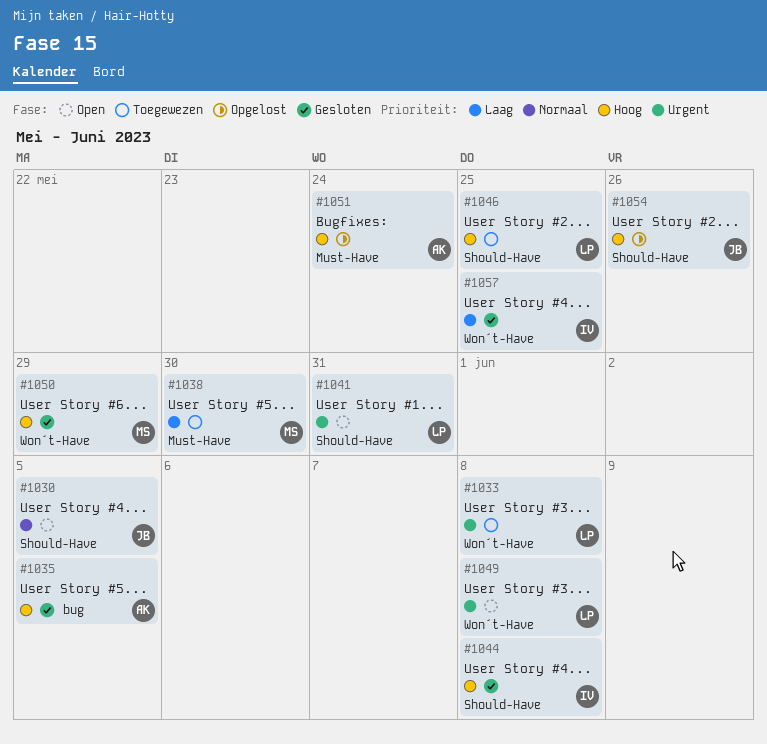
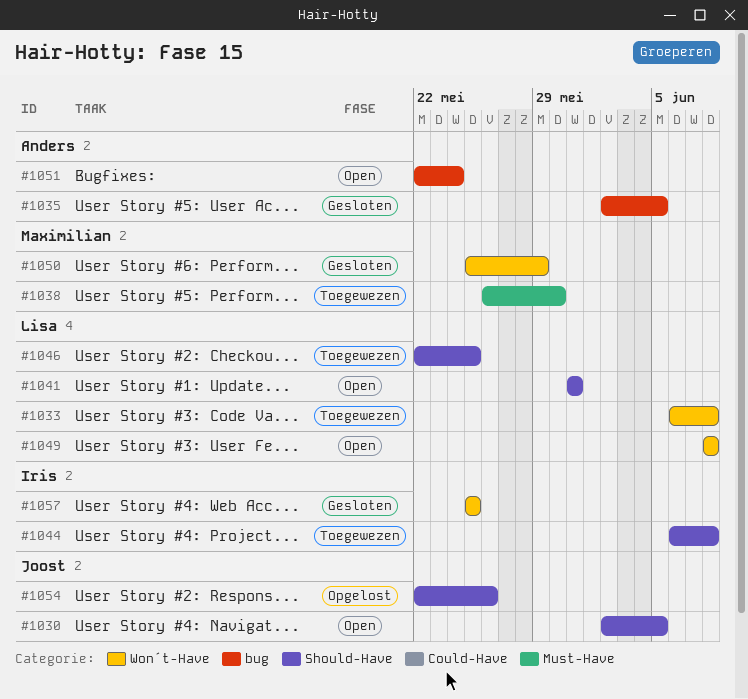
#1044, status: Gesloten -> Toegewezen
#1051, status: Opgelost -> Open
#1051, label: Must-Have -> bug

